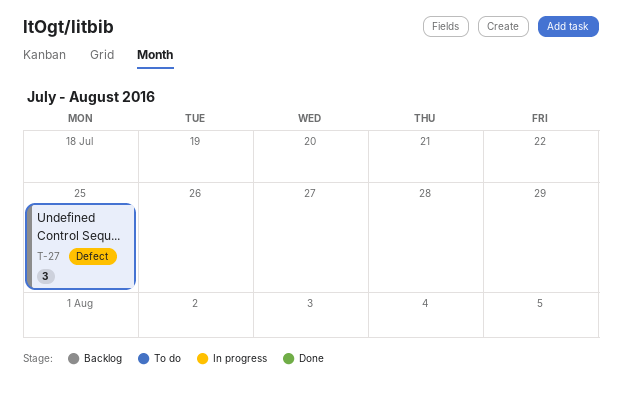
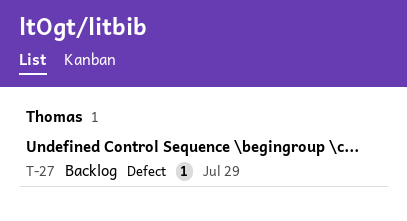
T-27, estimate: 3 -> 1
T-27, due: Jul 25 -> Jul 29

